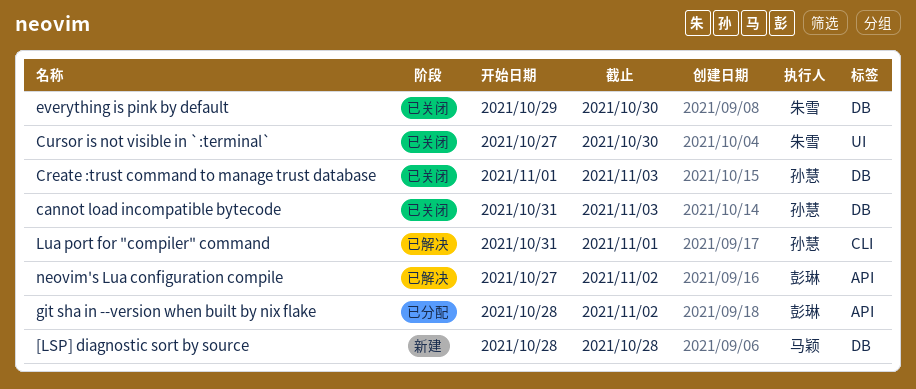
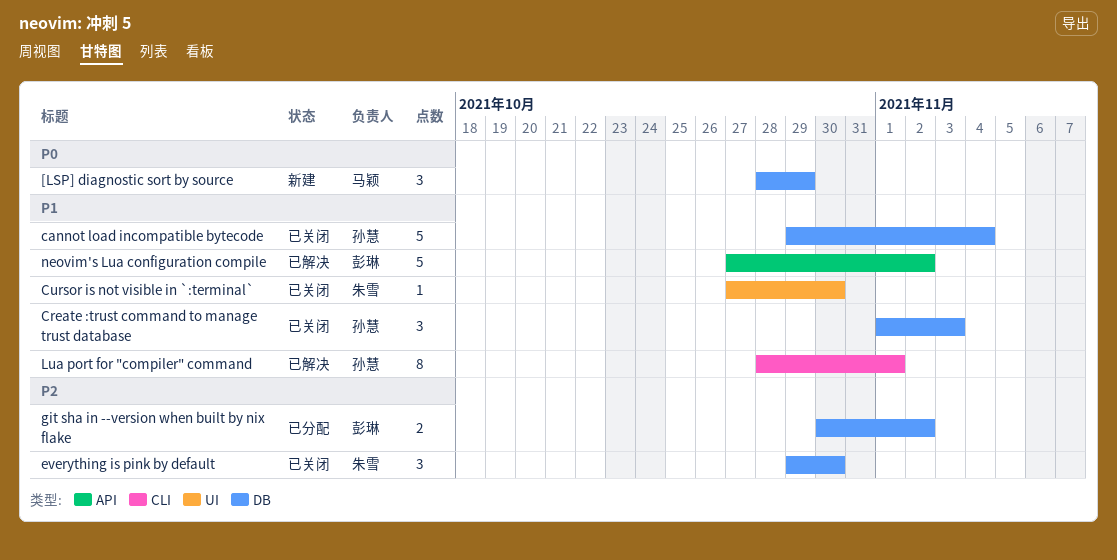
[LSP] diagnostic sort by source, due: Oct 28 -> Oct 29
cannot load incompatible bytecode, start: Oct 31 -> Oct 29
cannot load incompatible bytecode, due: Nov 3 -> Nov 4
git sha in --version when built by nix flake, label: API -> DB
git sha in --version when built by nix flake, start: Oct 28 -> Oct 30
Lua port for "compiler" command, start: Oct 31 -> Oct 28

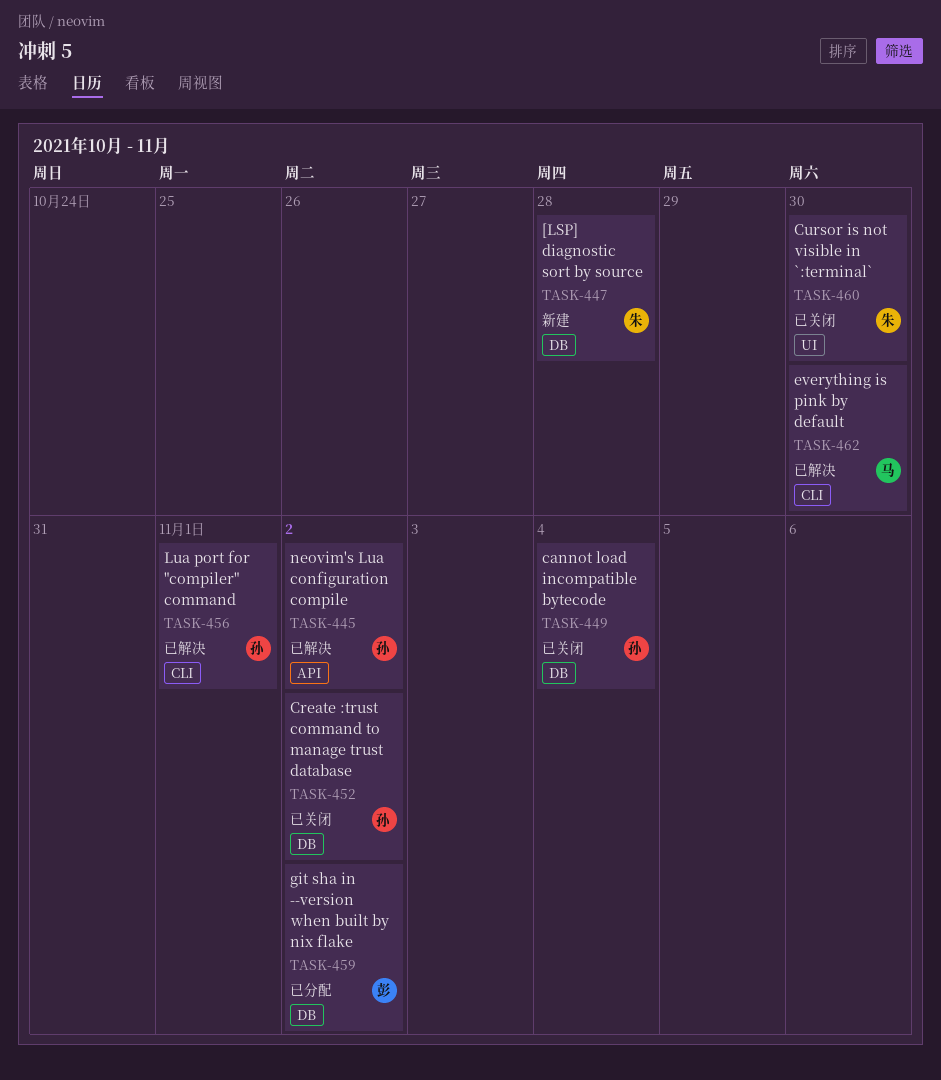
[LSP] diagnostic sort by source, owner: 马颖 -> 朱雪
[LSP] diagnostic sort by source, due: Oct 29 -> Oct 28
Create :trust command to manage trust database, due: Nov 3 -> Nov 2
everything is pink by default, status: 已关闭 -> 已解决
everything is pink by default, owner: 朱雪 -> 马颖
everything is pink by default, label: DB -> CLI
neovim's Lua configuration compile, owner: 彭琳 -> 孙慧

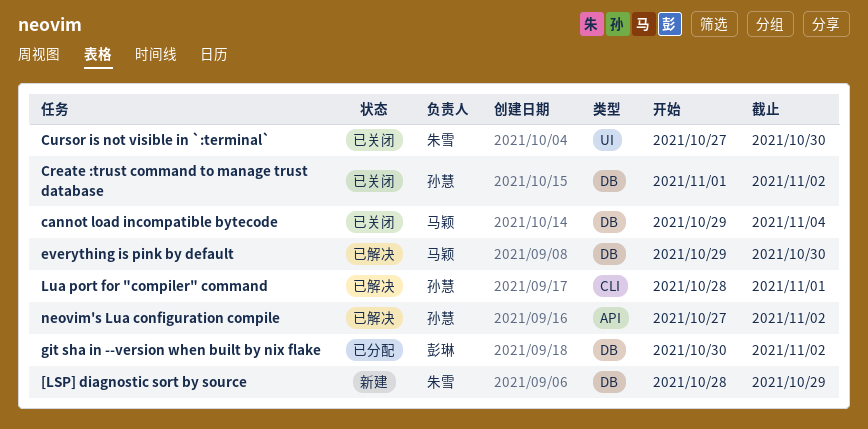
[LSP] diagnostic sort by source, due: Oct 28 -> Oct 29
cannot load incompatible bytecode, owner: 孙慧 -> 马颖
everything is pink by default, label: CLI -> DB

